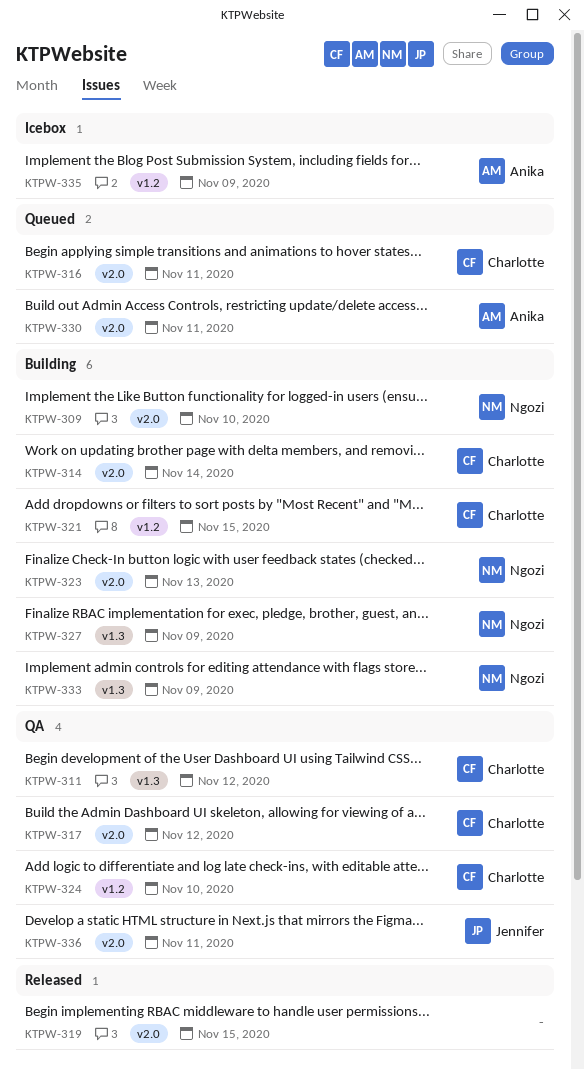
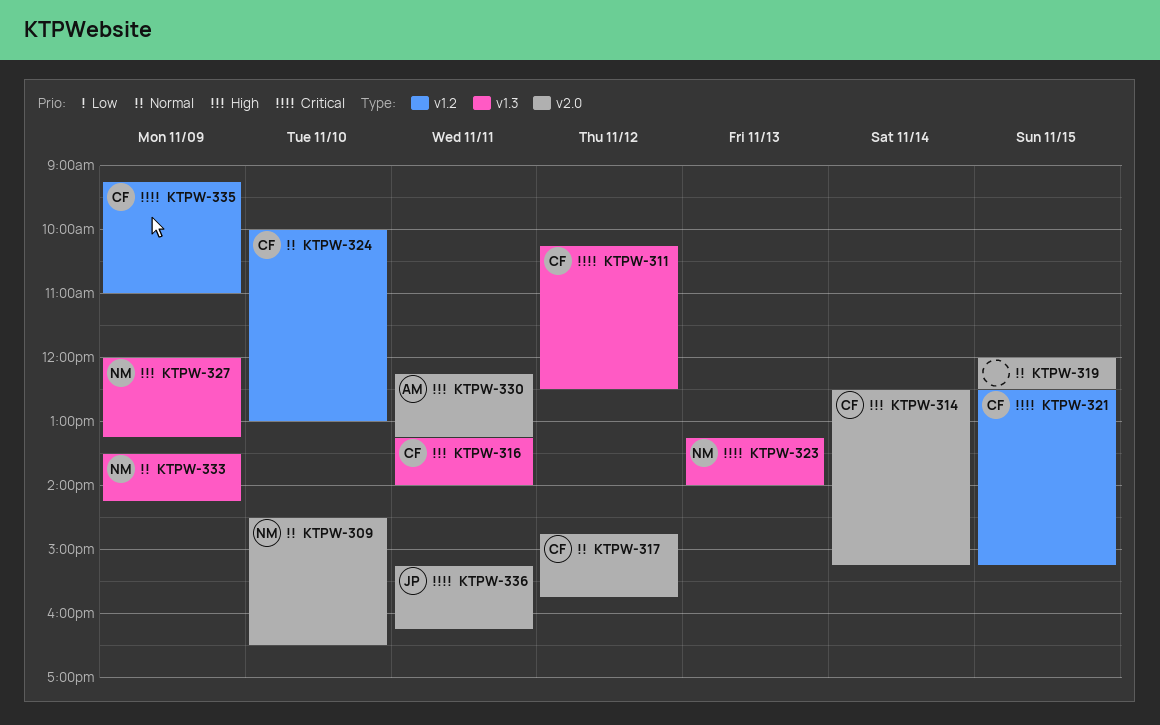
KTPW-316, label: v2.0 -> v1.3
KTPW-323, label: v2.0 -> v1.3
KTPW-335, owner: Anika -> Charlotte

